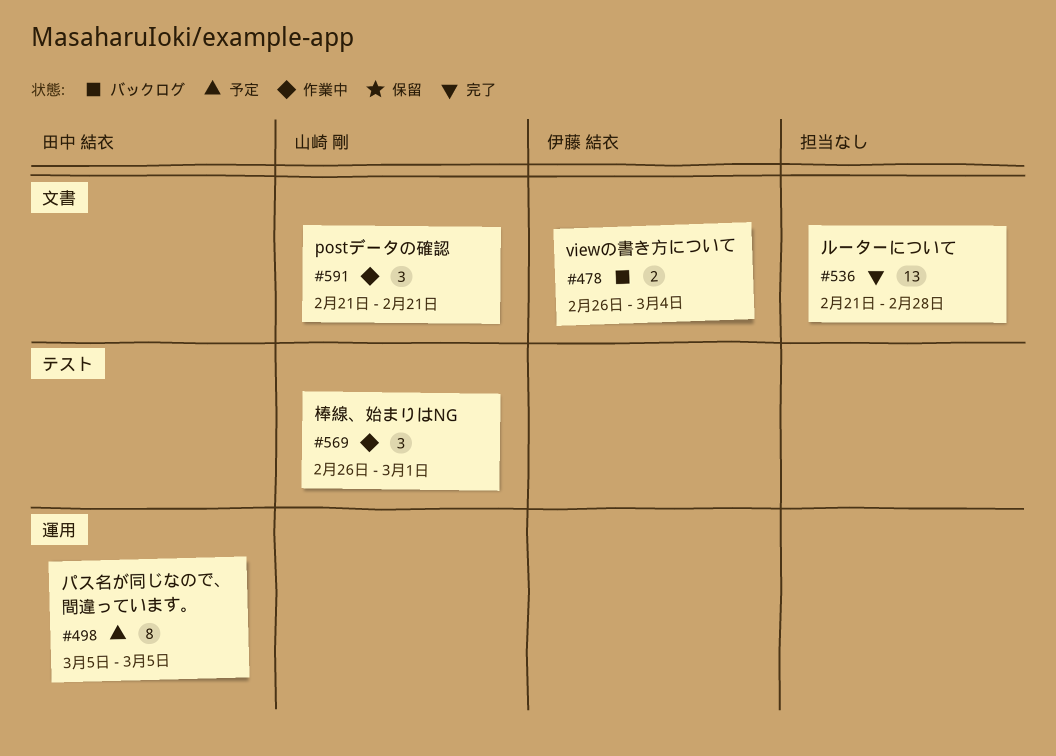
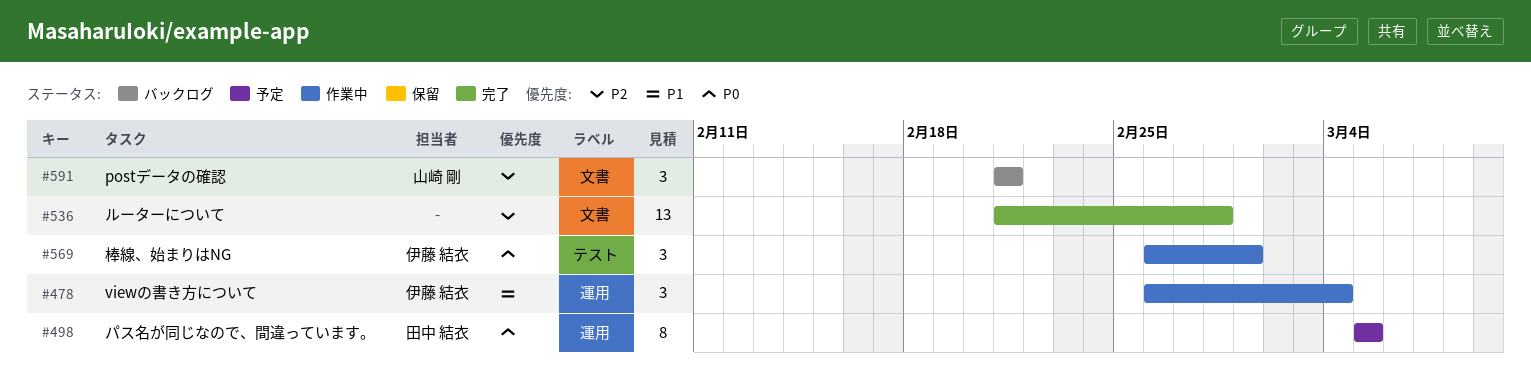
#478, status: バックログ -> 作業中
#478, label: 文書 -> 運用
#478, estimate: 2 -> 3
#569, owner: 山崎 剛 -> 伊藤 結衣
#591, status: 作業中 -> バックログ

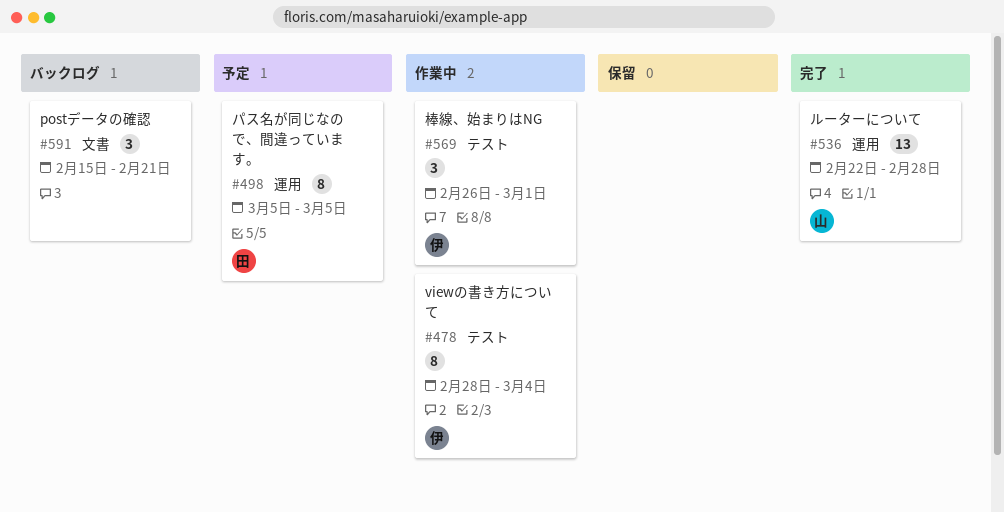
#478, label: 運用 -> テスト
#478, estimate: 3 -> 8
#478, start: Feb 26 -> Feb 28
#536, owner: none -> 山崎 剛
#536, label: 文書 -> 運用
#536, start: Feb 21 -> Feb 22
#591, owner: 山崎 剛 -> none
#591, start: Feb 21 -> Feb 15

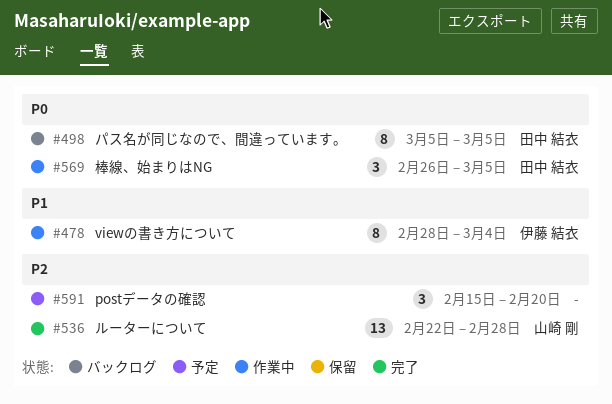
#498, status: 予定 -> バックログ
#569, owner: 伊藤 結衣 -> 田中 結衣
#569, due: Mar 1 -> Mar 5
#591, status: バックログ -> 予定
#591, due: Feb 21 -> Feb 20

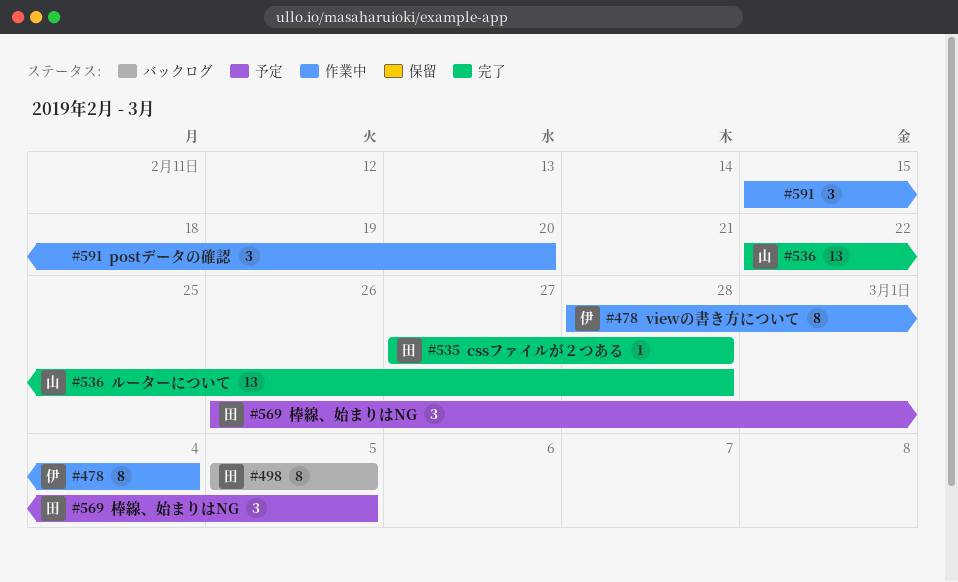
#535: none -> present
#569, status: 作業中 -> 予定
#591, status: 予定 -> 作業中

